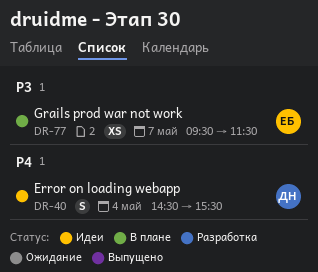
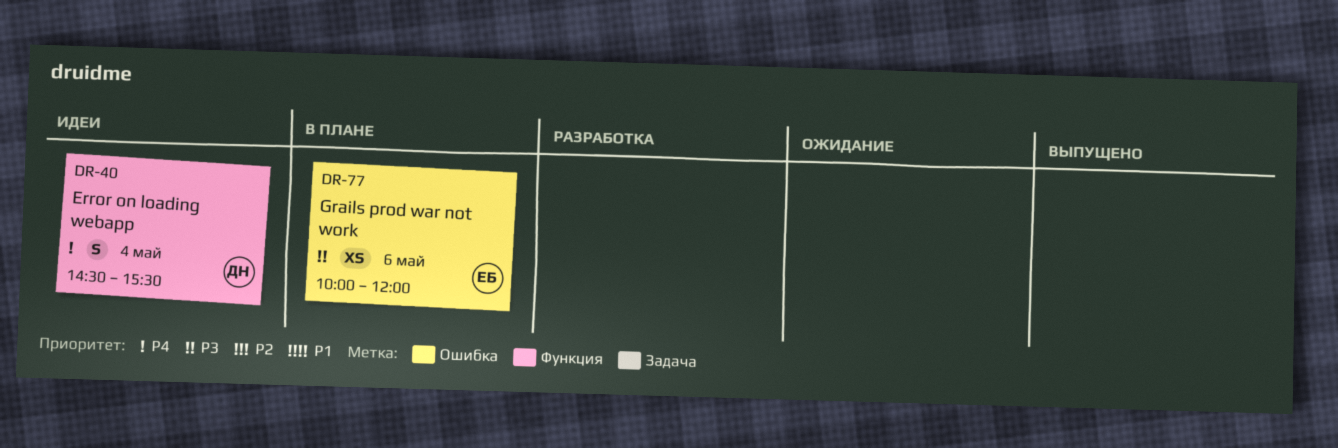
DR-77, day: May 7 -> May 6
DR-77, begins: 09:30 -> 10:00
DR-77, ends: 11:30 -> 12:00

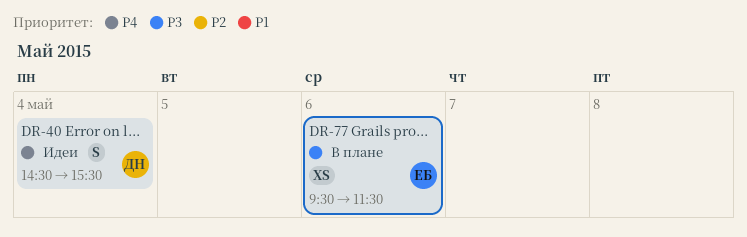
DR-77, begins: 10:00 -> 09:30
DR-77, ends: 12:00 -> 11:30

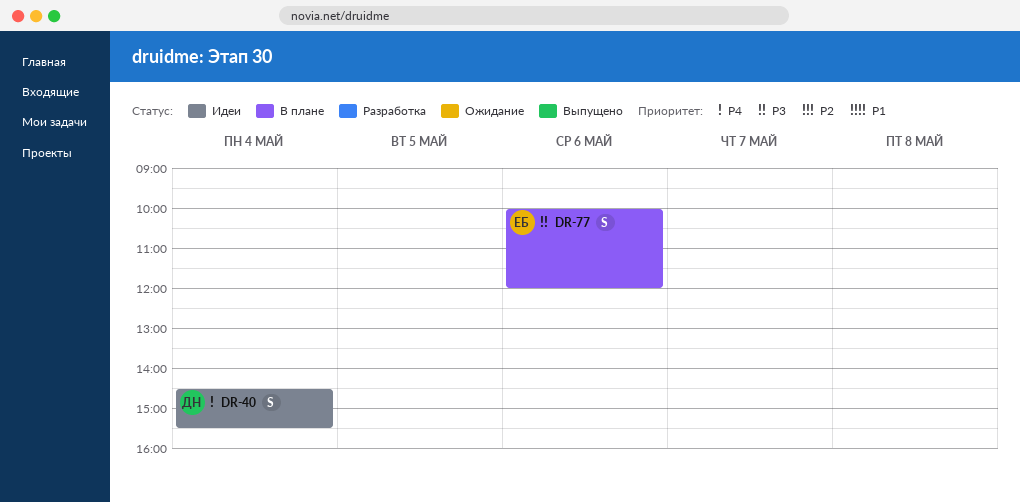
DR-77, estimate: XS -> S
DR-77, begins: 09:30 -> 10:00
DR-77, ends: 11:30 -> 12:00

